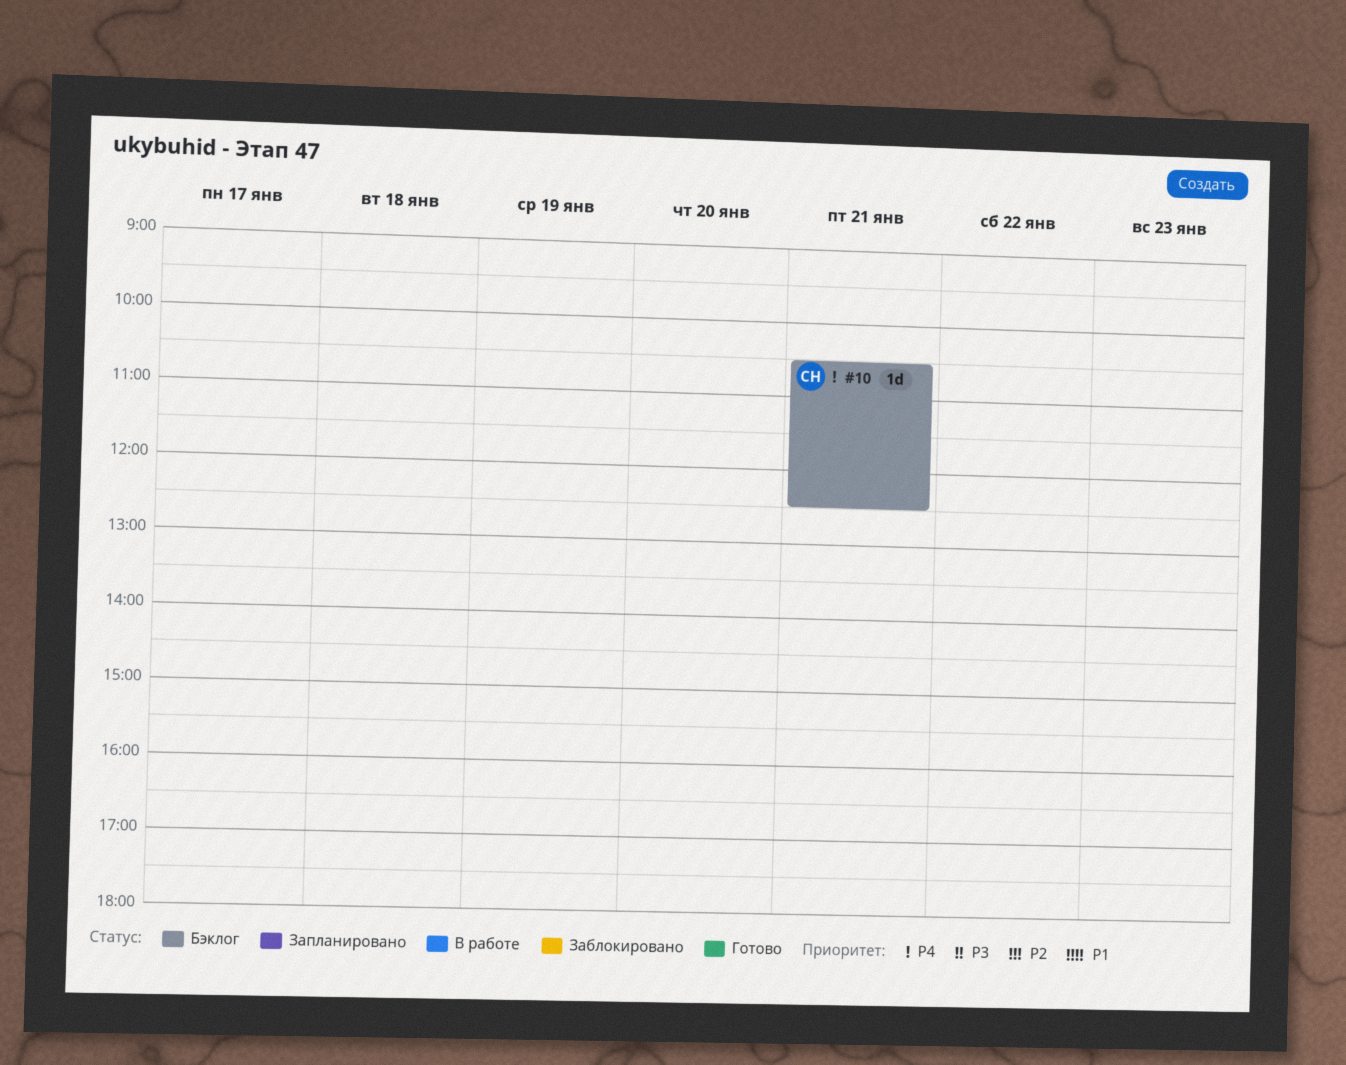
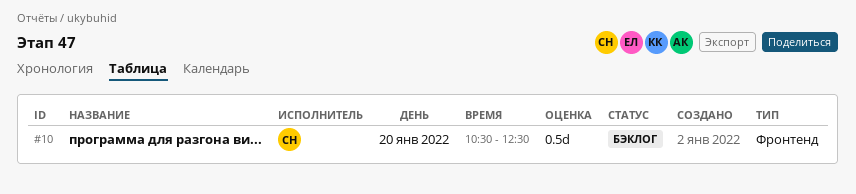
#10, estimate: 1d -> 0.5d
#10, day: Jan 21 -> Jan 20

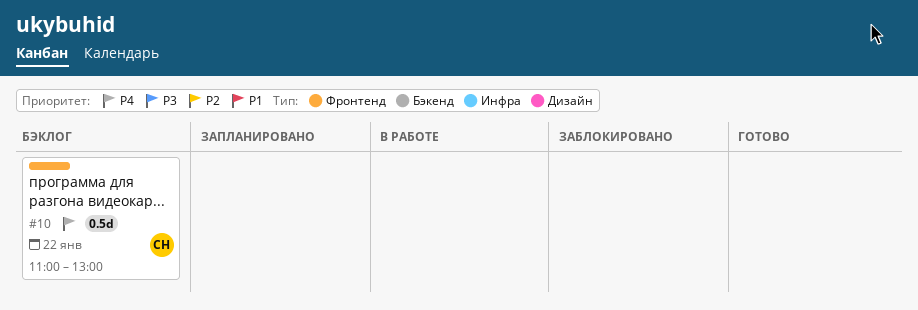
#10, day: Jan 20 -> Jan 22
#10, begins: 10:30 -> 11:00
#10, ends: 12:30 -> 13:00

